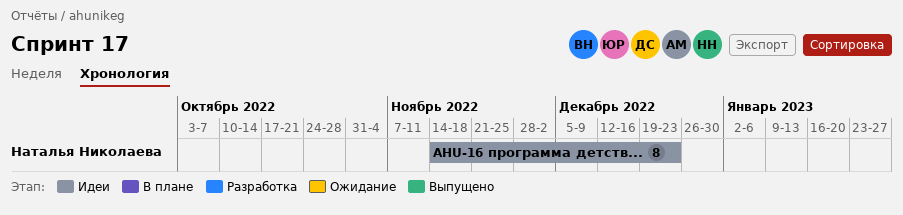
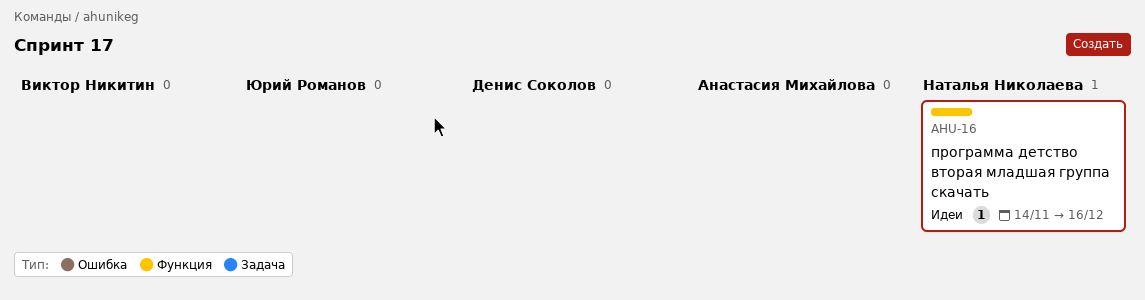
AHU-16, estimate: 8 -> 1
AHU-16, due: Dec 23 -> Dec 16

